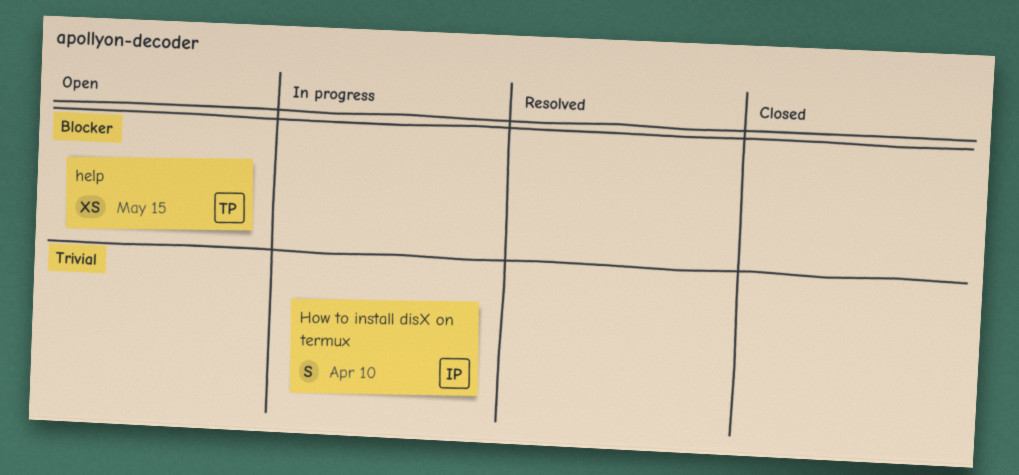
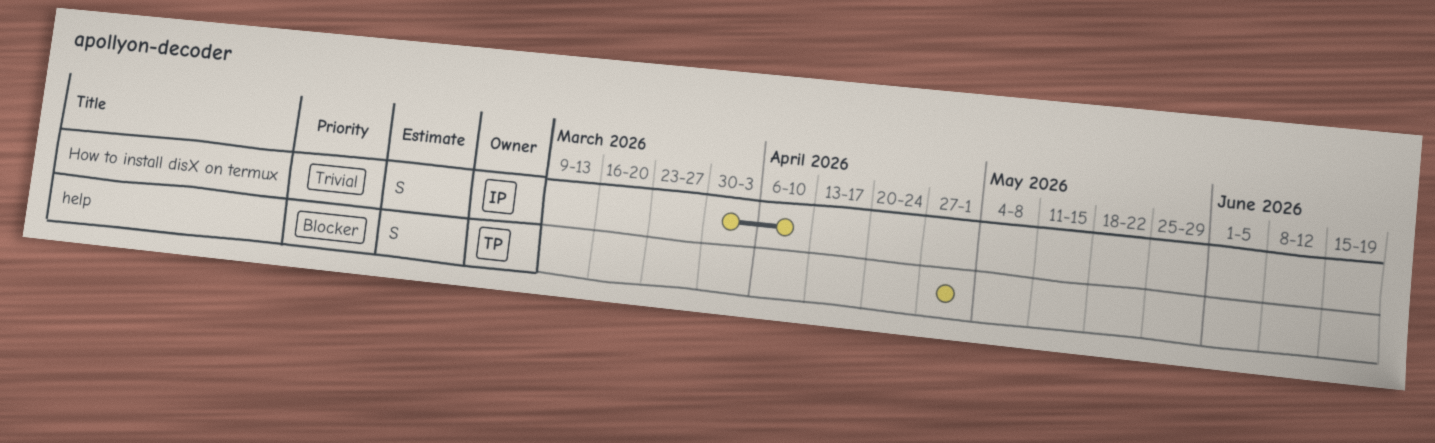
help, estimate: XS -> S
help, due: May 15 -> May 1

